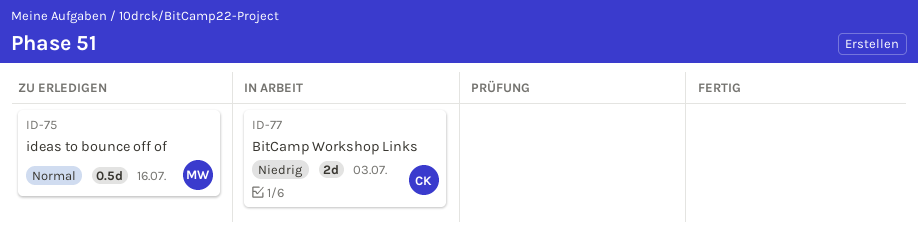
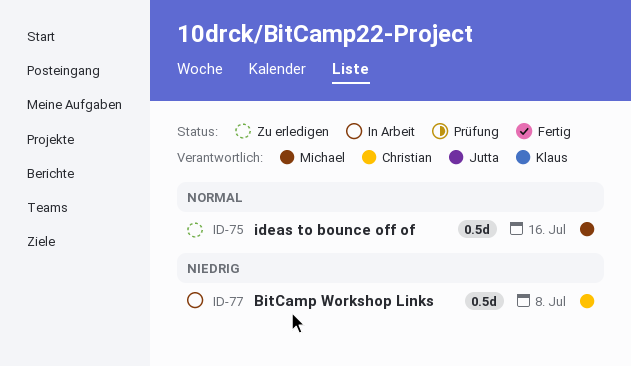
ID-77, estimate: 2d -> 0.5d
ID-77, due: Jul 3 -> Jul 8

